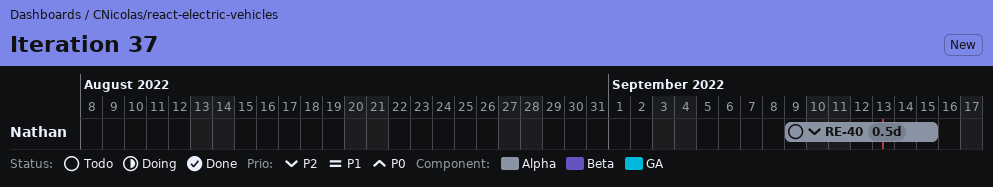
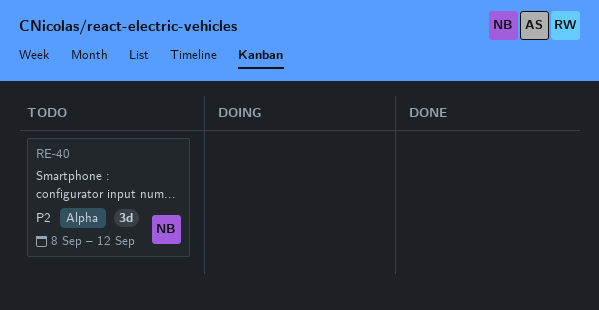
RE-40, estimate: 0.5d -> 3d
RE-40, start: Sep 9 -> Sep 8
RE-40, due: Sep 15 -> Sep 12

